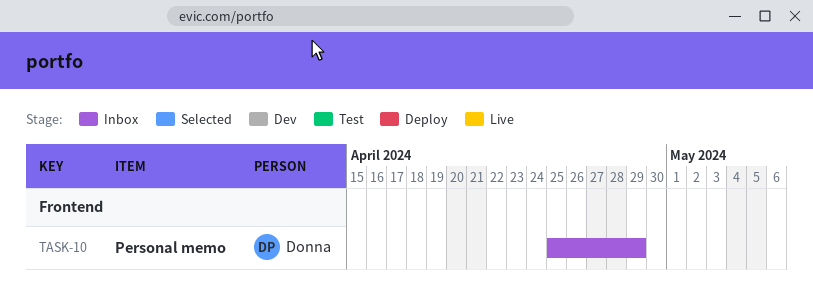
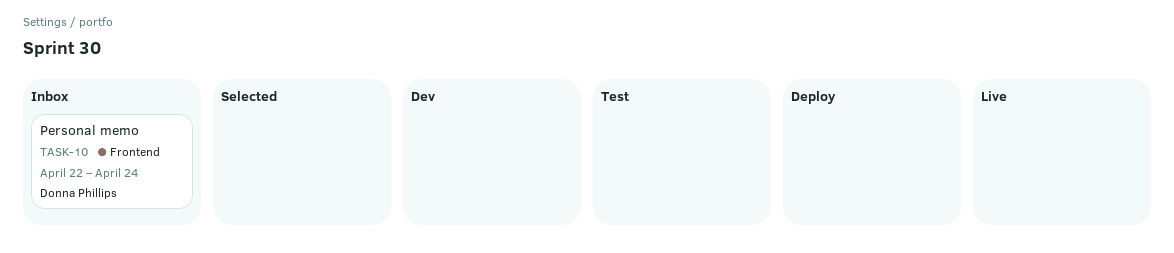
TASK-10, start: Apr 25 -> Apr 22
TASK-10, due: Apr 29 -> Apr 24

